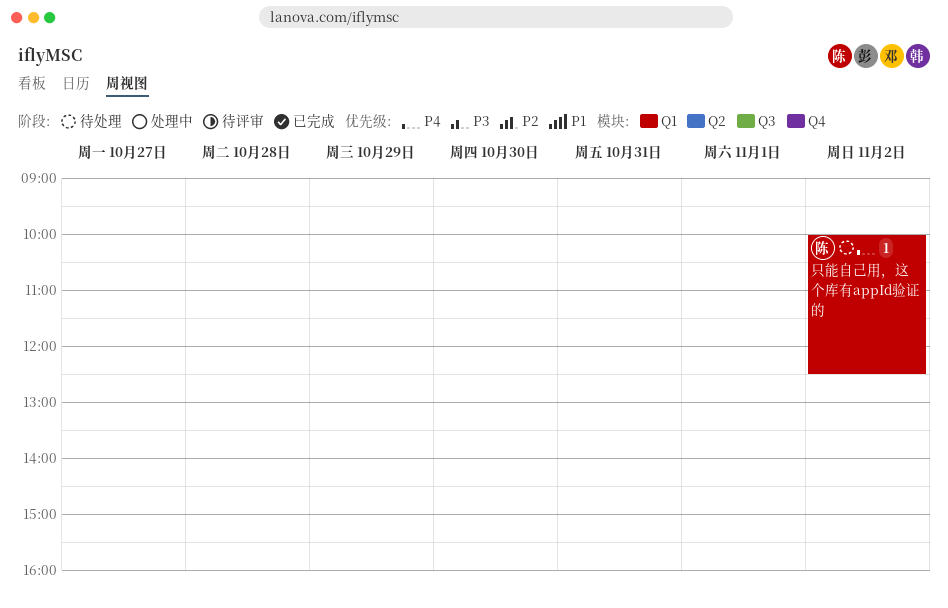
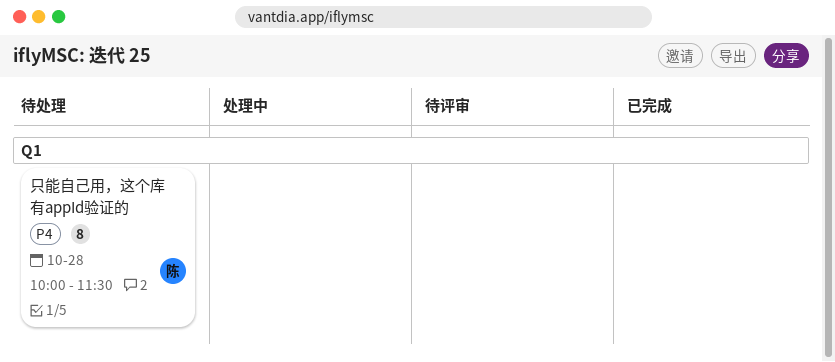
只能自己用，这个库有appId验证的, estimate: 1 -> 8
只能自己用，这个库有appId验证的, day: Nov 2 -> Oct 28
只能自己用，这个库有appId验证的, ends: 12:30 -> 11:30

